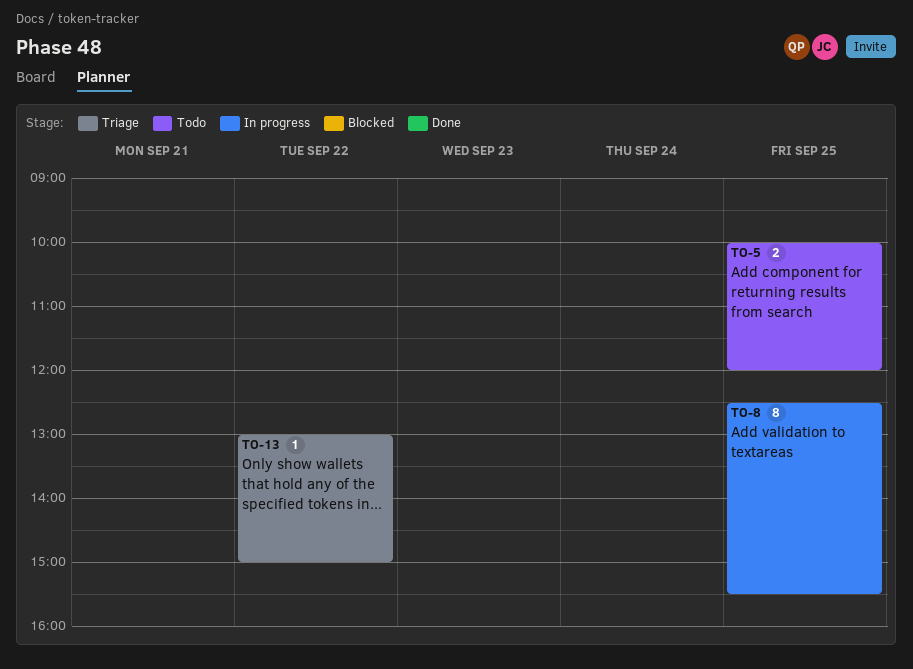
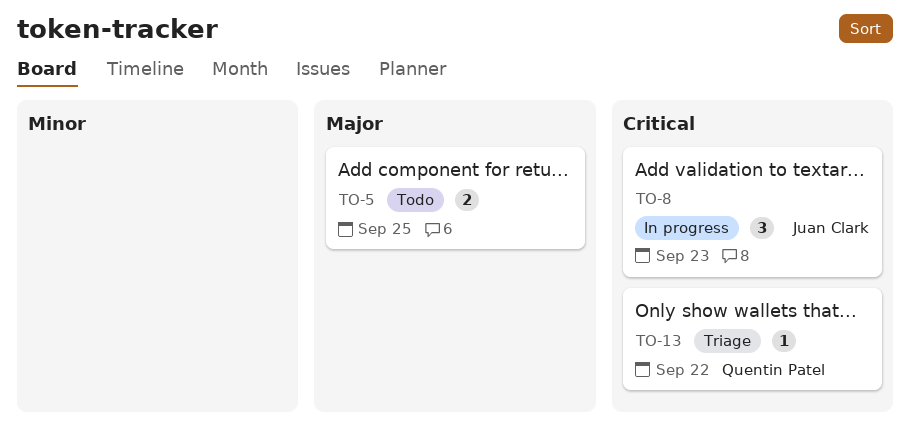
TO-8, estimate: 8 -> 3
TO-8, day: Sep 25 -> Sep 23

